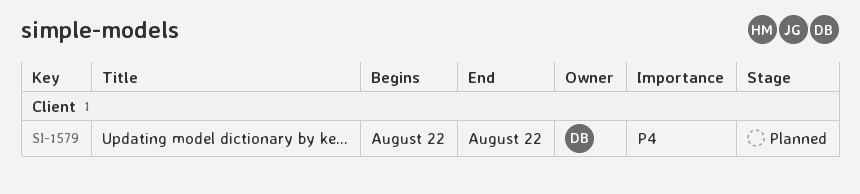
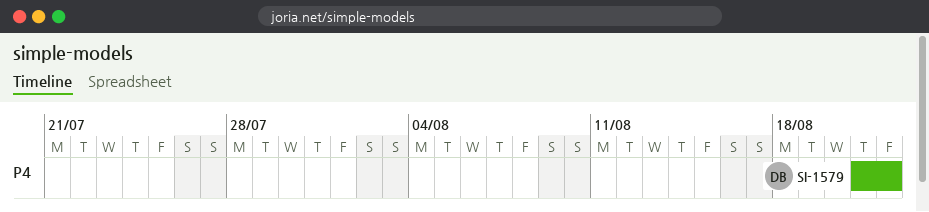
SI-1579, start: Aug 22 -> Aug 21

